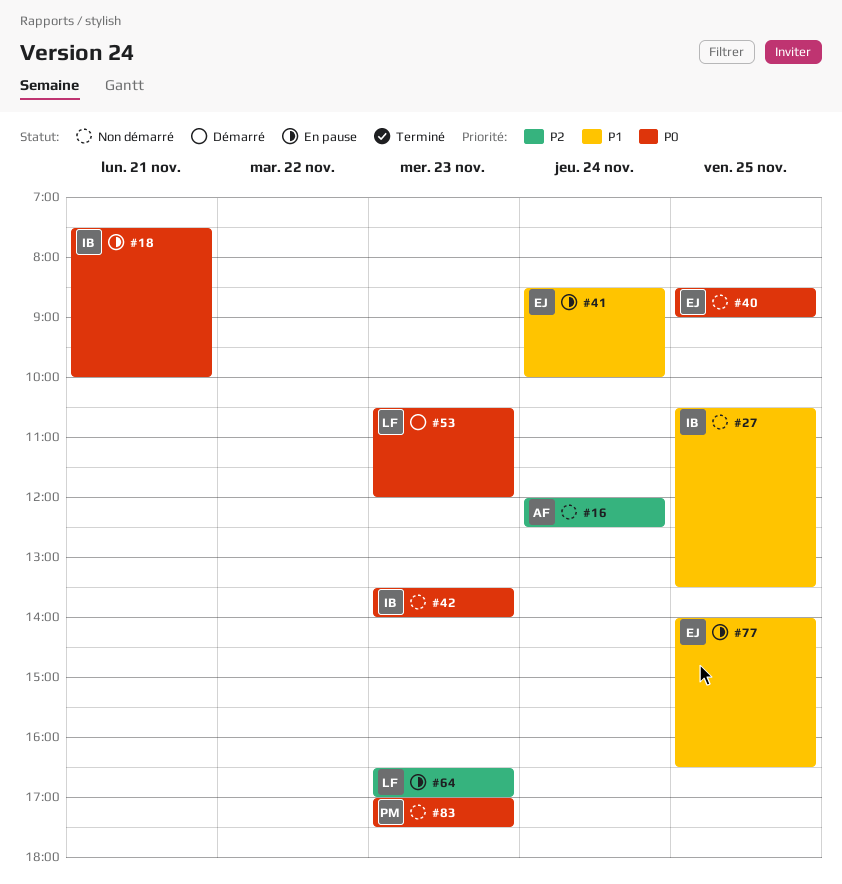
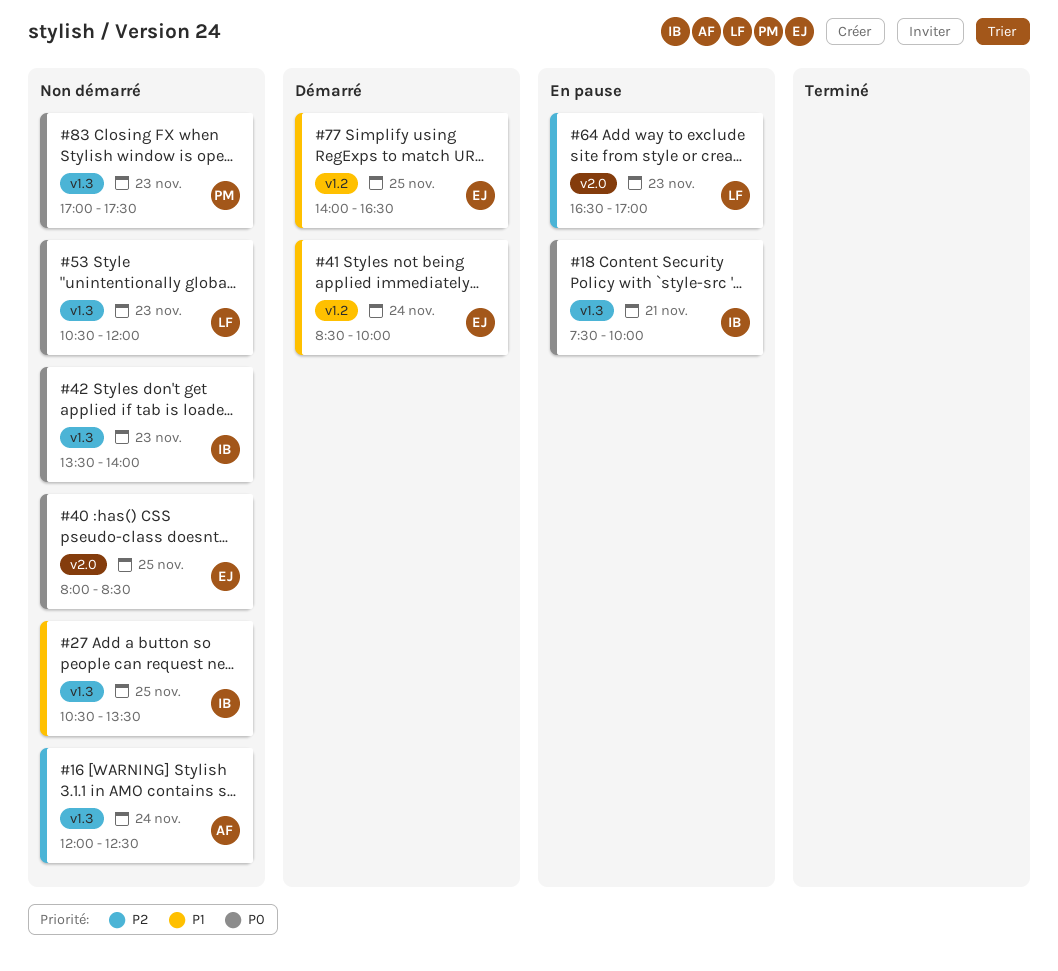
#40, begins: 08:30 -> 08:00
#40, ends: 09:00 -> 08:30
#41, status: En pause -> Démarré
#53, status: Démarré -> Non démarré
#77, status: En pause -> Démarré

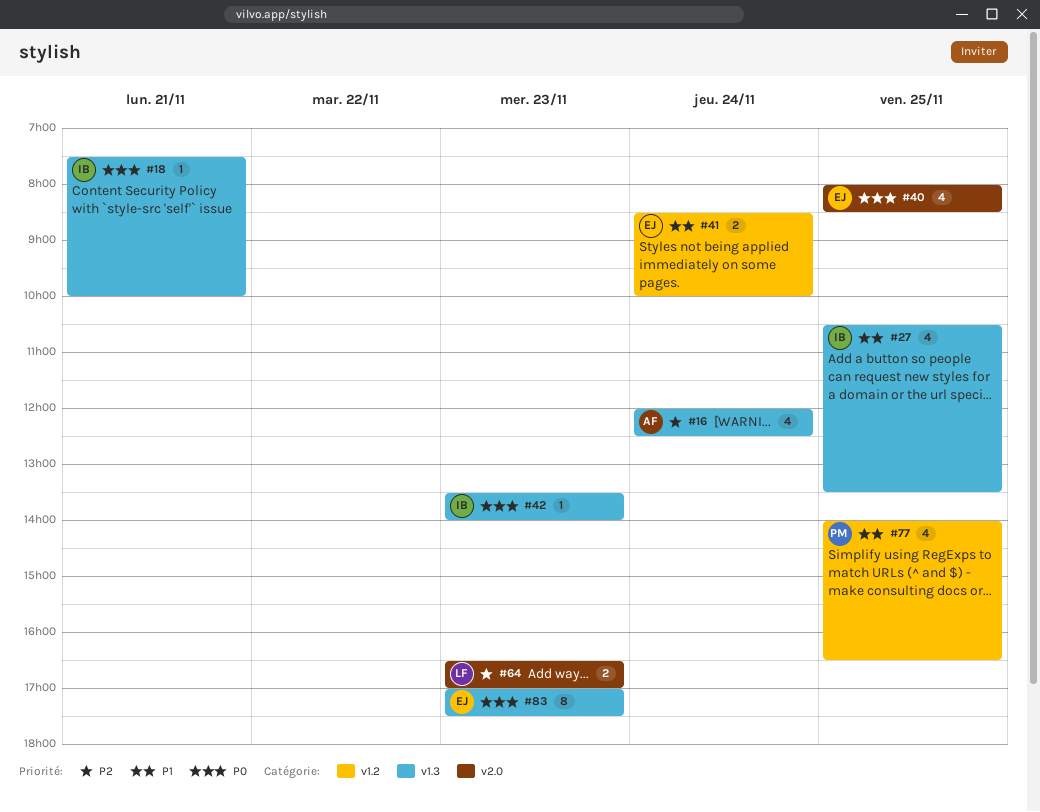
#53: present -> none
#77, owner: EJ -> PM
#83, owner: PM -> EJ

